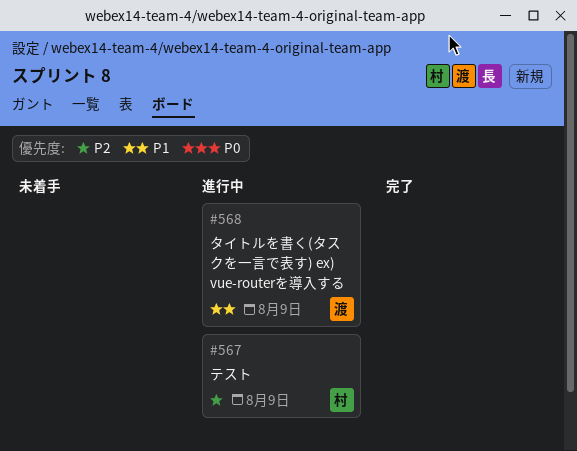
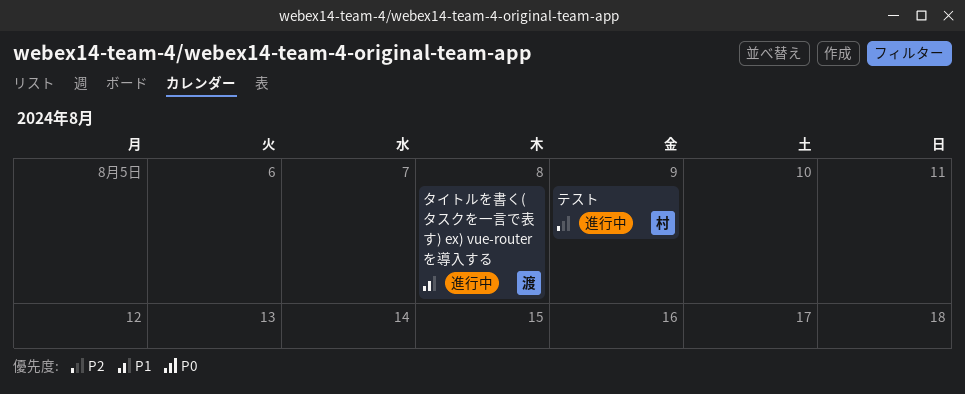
タイトルを書く(タスクを一言で表す) ex) vue-routerを導入する, due: Aug 9 -> Aug 8

